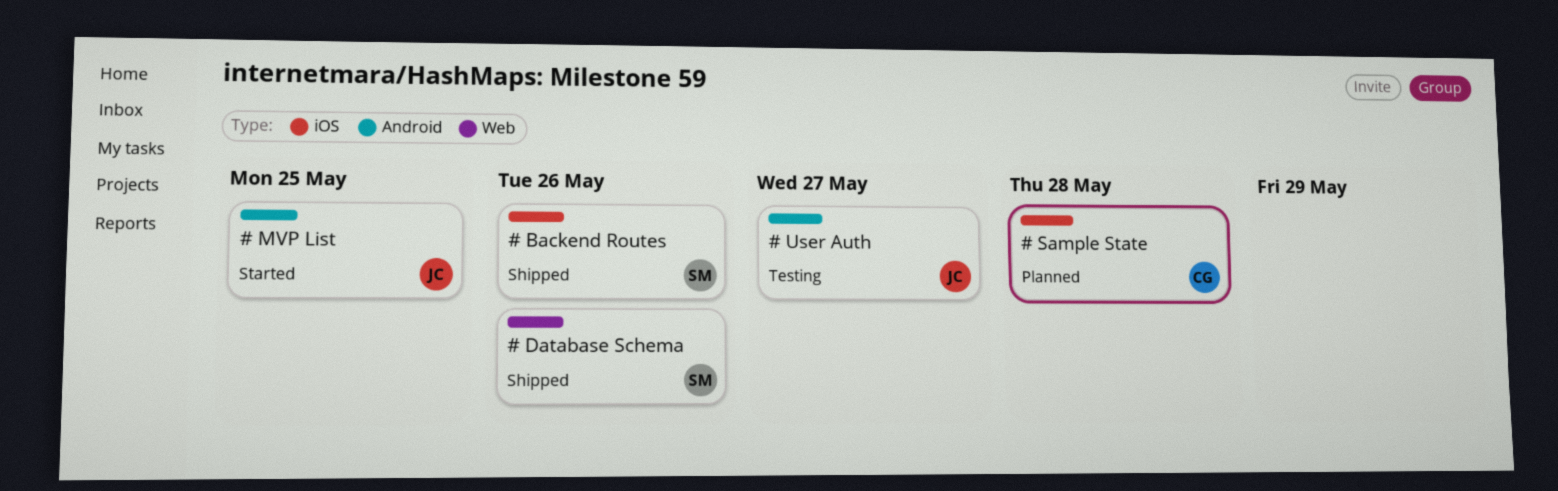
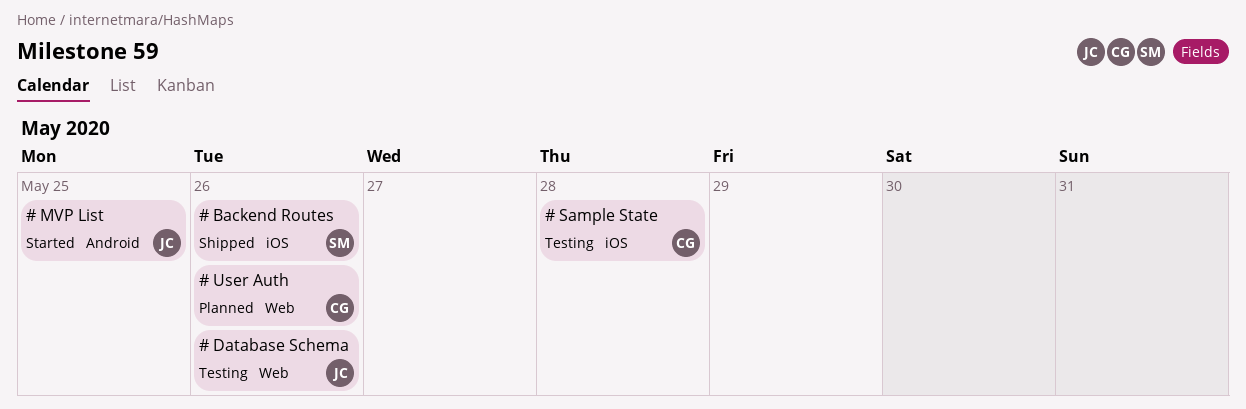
# Database Schema, status: Shipped -> Testing
# Database Schema, owner: SM -> JC
# Sample State, status: Planned -> Testing
# User Auth, status: Testing -> Planned
# User Auth, owner: JC -> CG
# User Auth, label: Android -> Web
# User Auth, due: May 27 -> May 26

